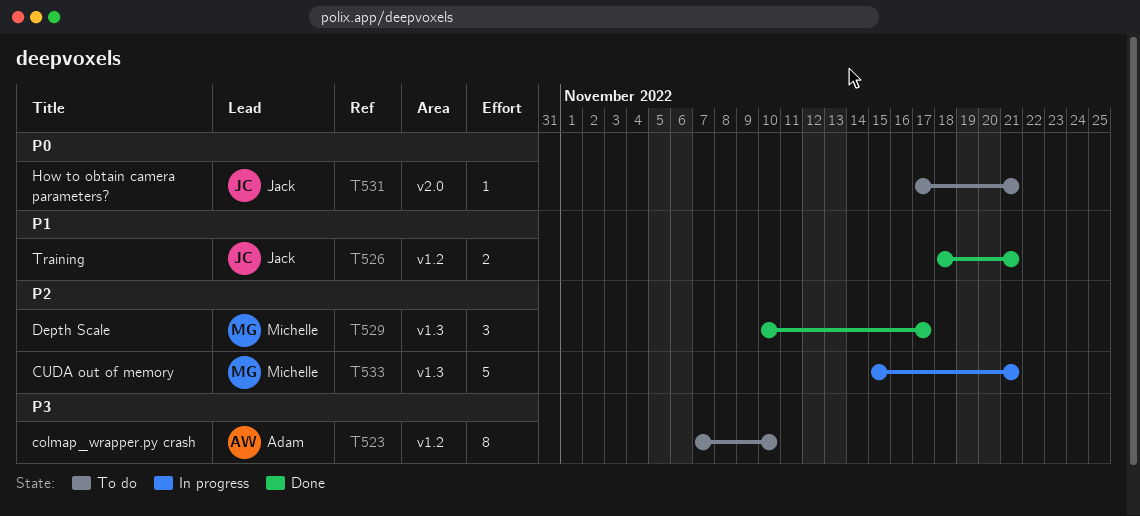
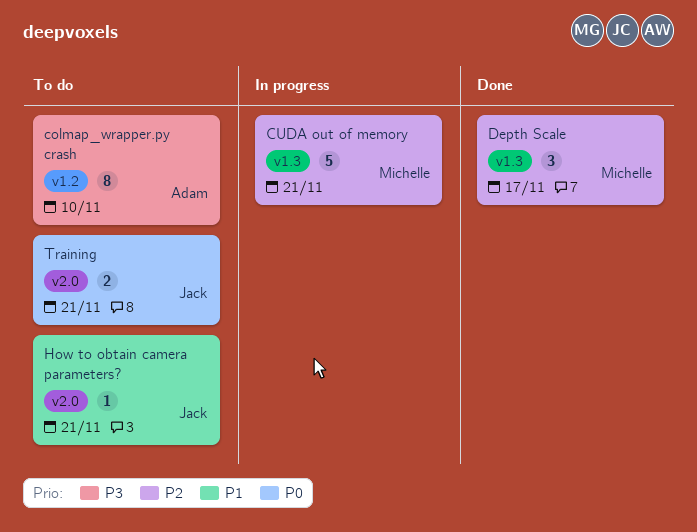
How to obtain camera parameters?, priority: P0 -> P1
Training, status: Done -> To do
Training, priority: P1 -> P0
Training, label: v1.2 -> v2.0

